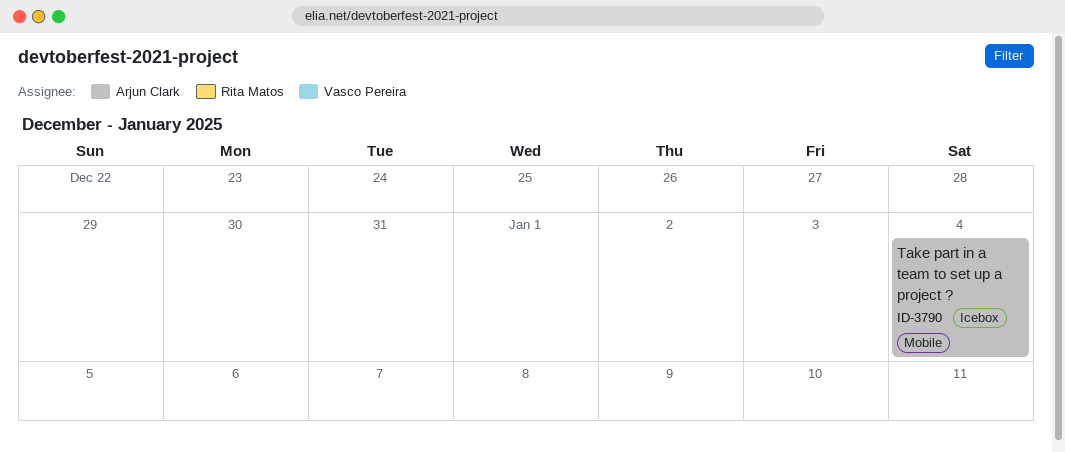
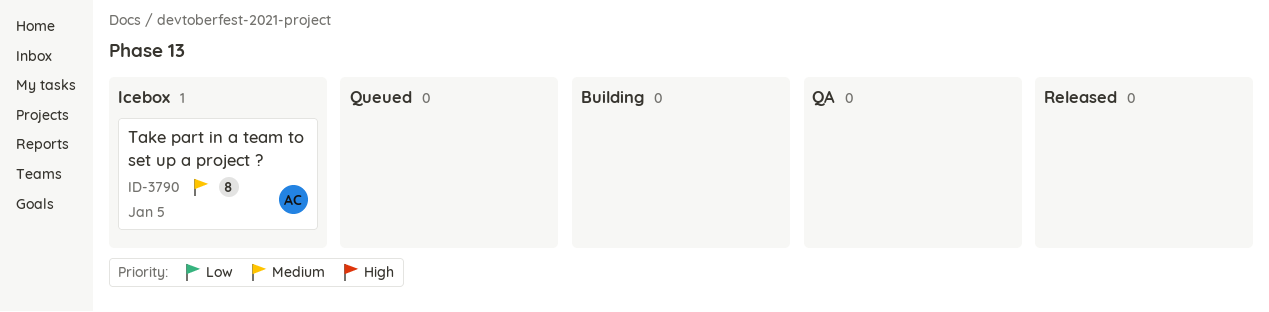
ID-3790, due: Jan 4 -> Jan 5

